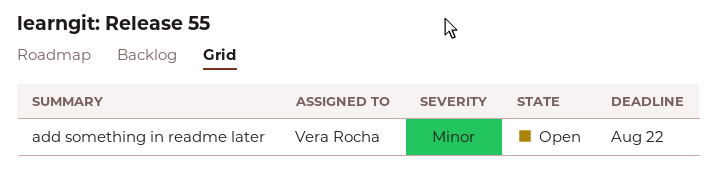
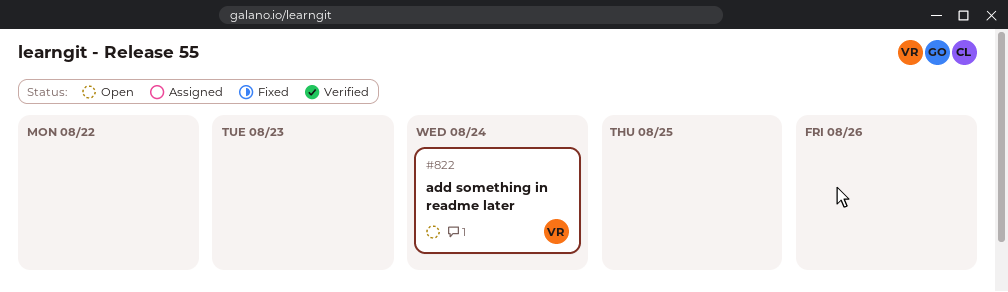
add something in readme later, due: Aug 22 -> Aug 24

